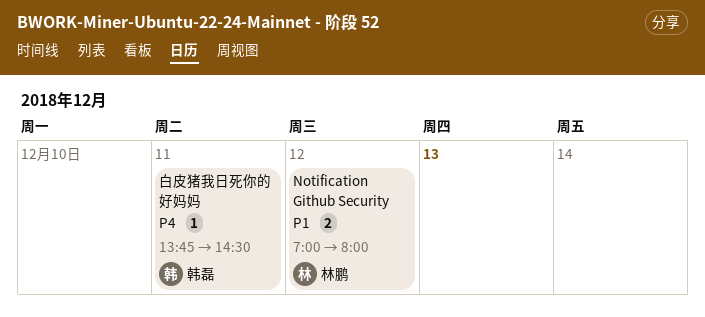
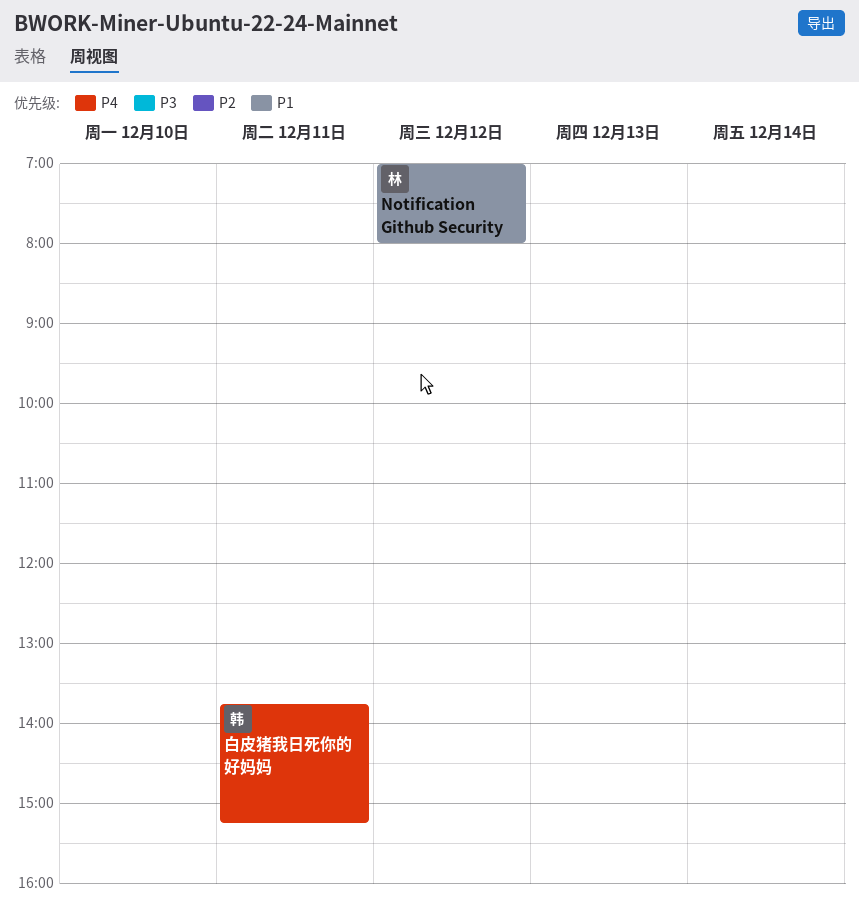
白皮猪我日死你的好妈妈, ends: 14:30 -> 15:15

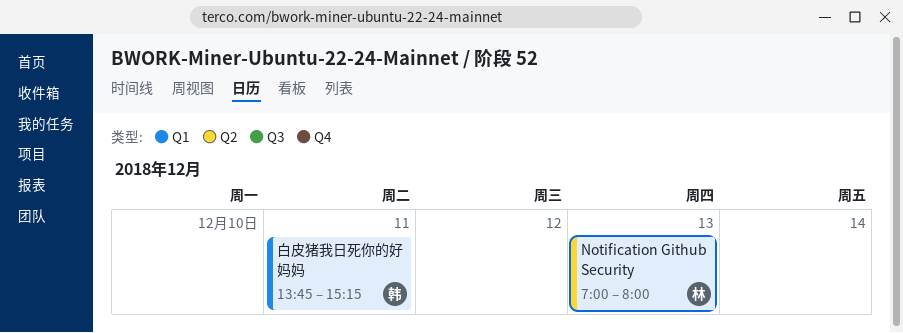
Notification Github Security, day: Dec 12 -> Dec 13

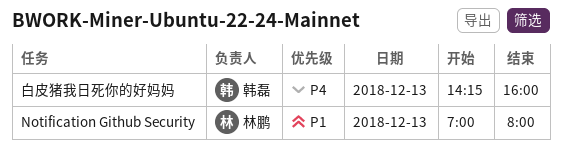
白皮猪我日死你的好妈妈, day: Dec 11 -> Dec 13
白皮猪我日死你的好妈妈, begins: 13:45 -> 14:15
白皮猪我日死你的好妈妈, ends: 15:15 -> 16:00

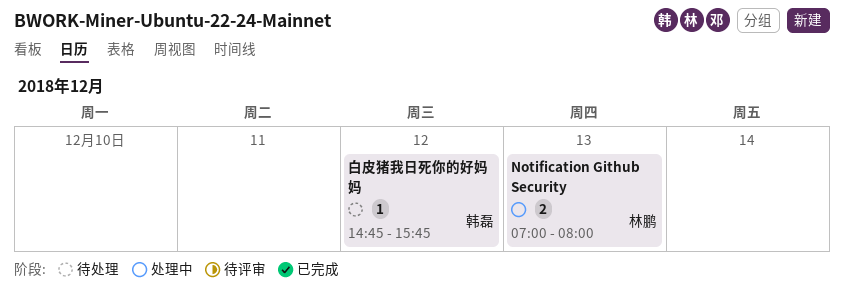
白皮猪我日死你的好妈妈, day: Dec 13 -> Dec 12
白皮猪我日死你的好妈妈, begins: 14:15 -> 14:45
白皮猪我日死你的好妈妈, ends: 16:00 -> 15:45

